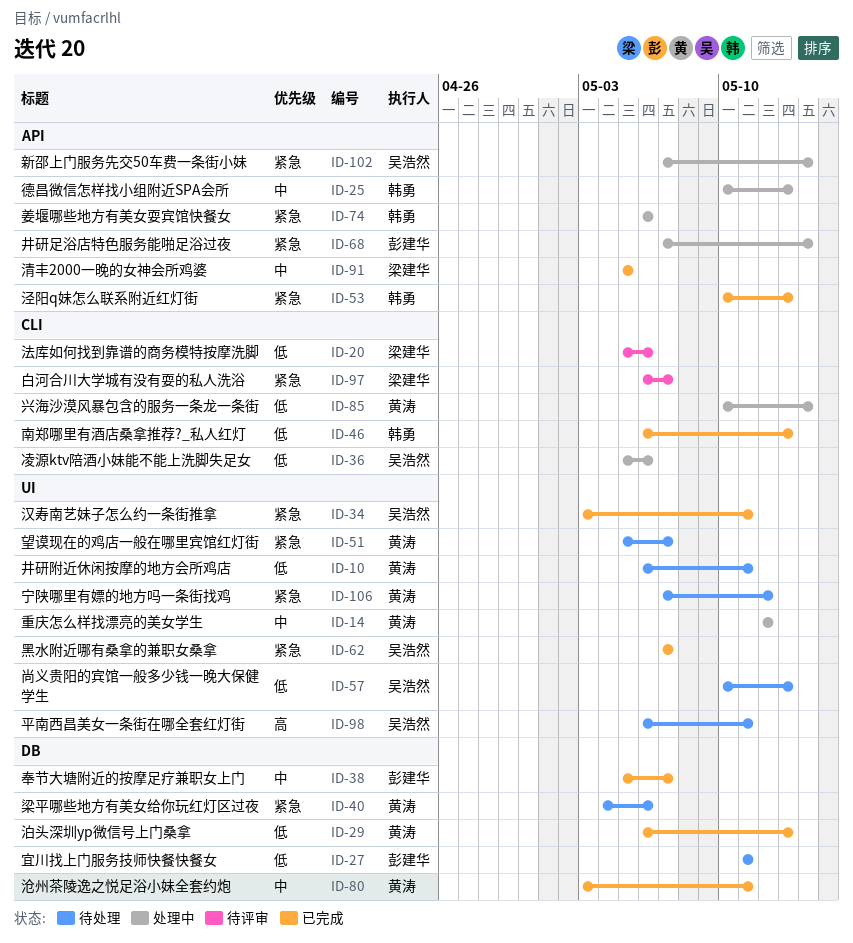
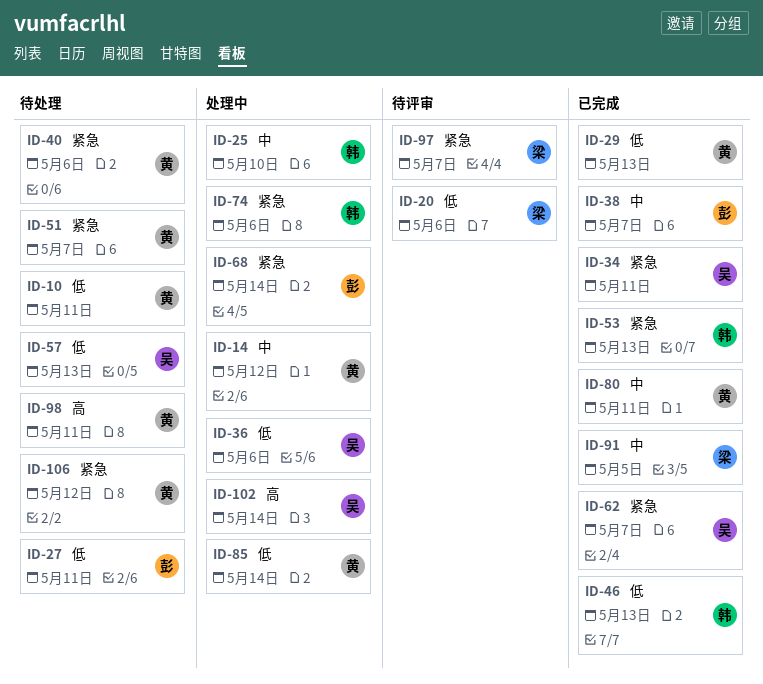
ID-25, due: May 13 -> May 10
ID-98, owner: 吴浩然 -> 黄涛
ID-102, priority: 紧急 -> 高

